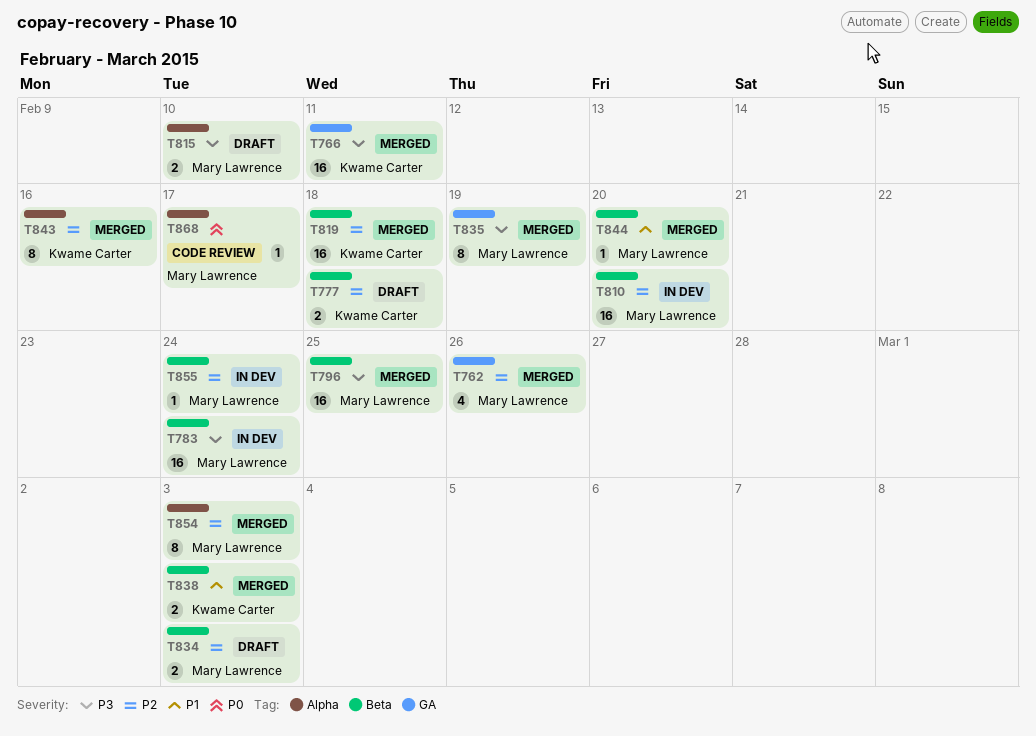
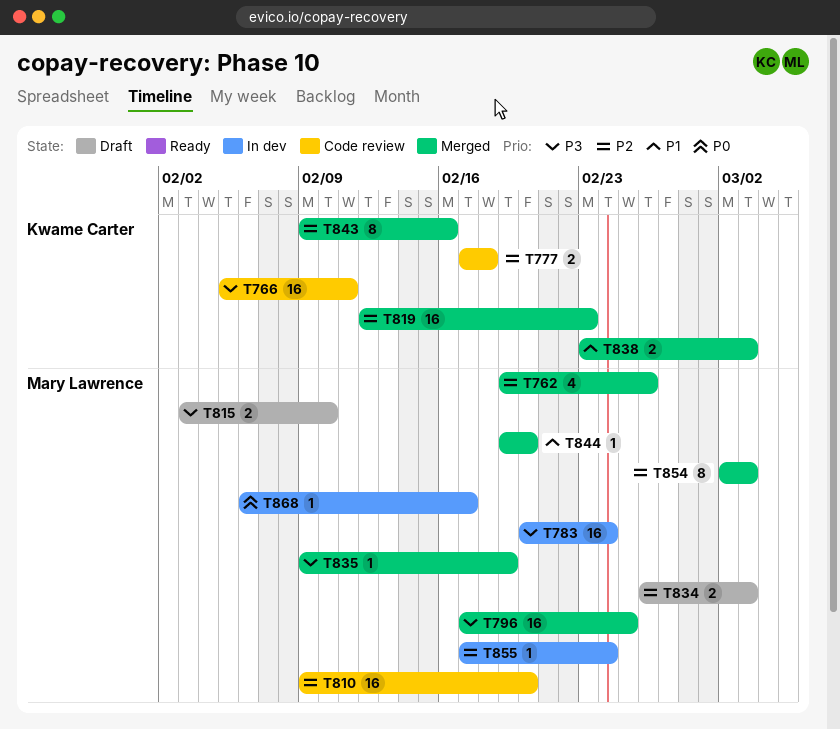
T766, status: Merged -> Code review
T777, status: Draft -> Code review
T810, status: In dev -> Code review
T819, due: Feb 18 -> Feb 23
T835, estimate: 8 -> 1
T868, status: Code review -> In dev

